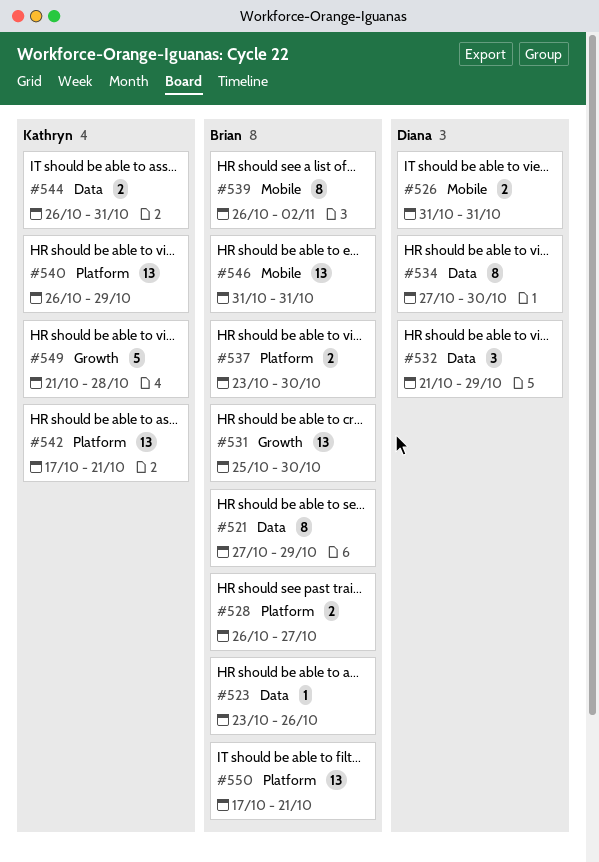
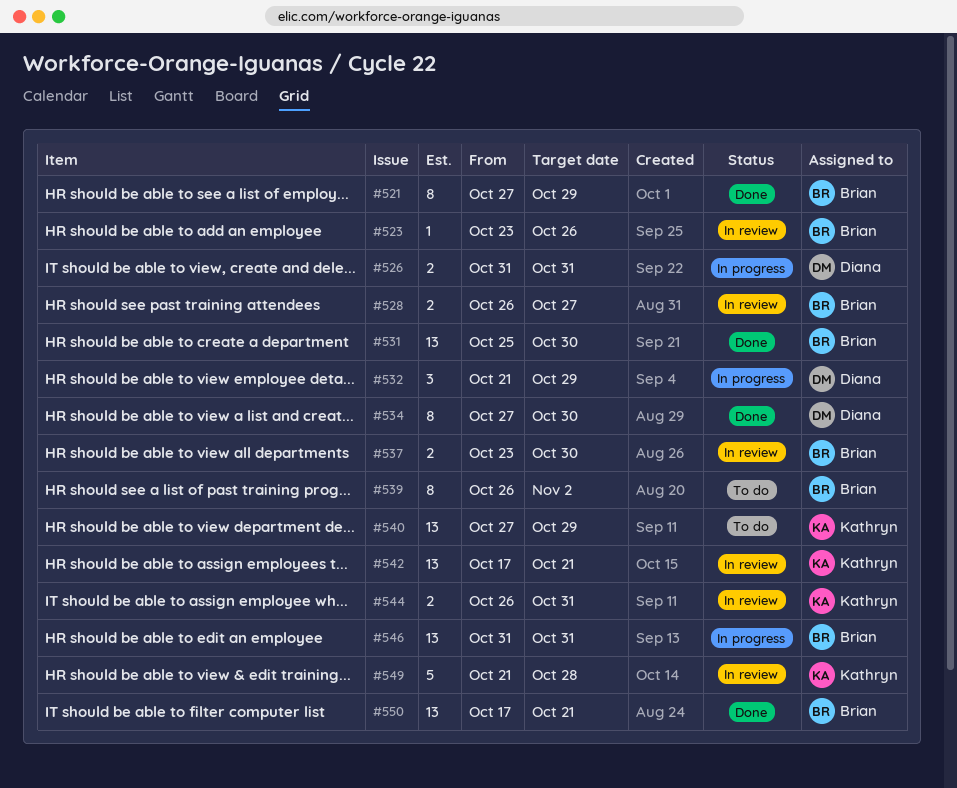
#540, start: Oct 26 -> Oct 27

